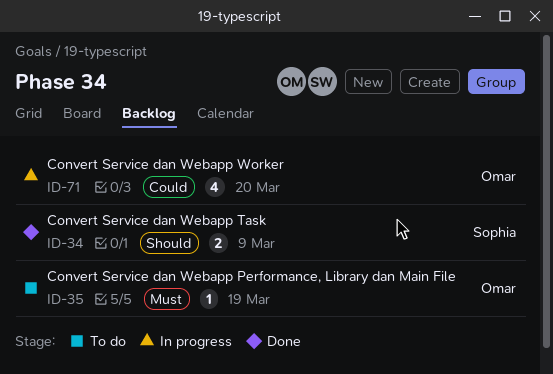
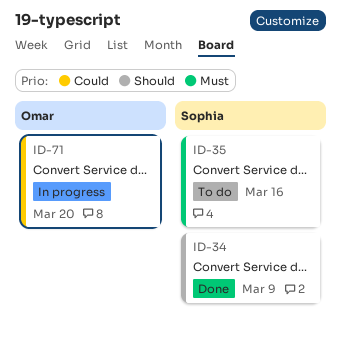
ID-35, owner: Omar -> Sophia
ID-35, due: Mar 19 -> Mar 16

